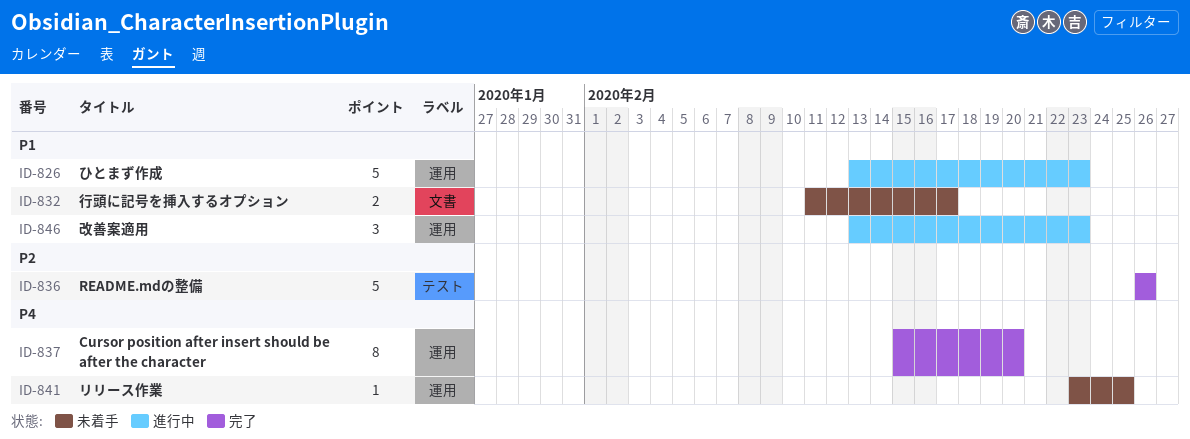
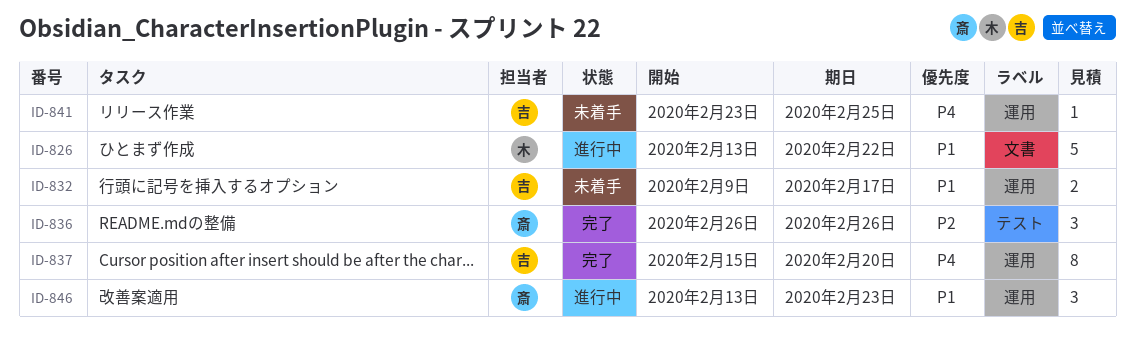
ID-826, label: 運用 -> 文書
ID-826, due: Feb 23 -> Feb 22
ID-832, label: 文書 -> 運用
ID-832, start: Feb 11 -> Feb 9
ID-836, estimate: 5 -> 3

